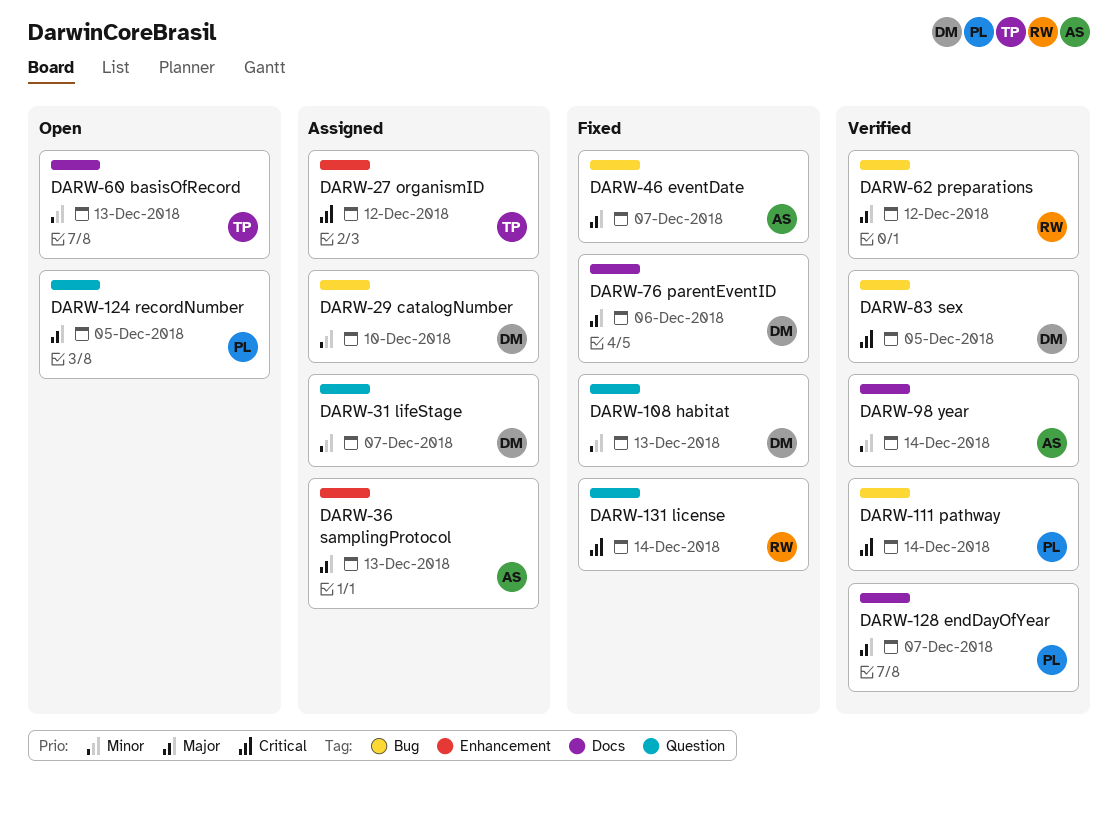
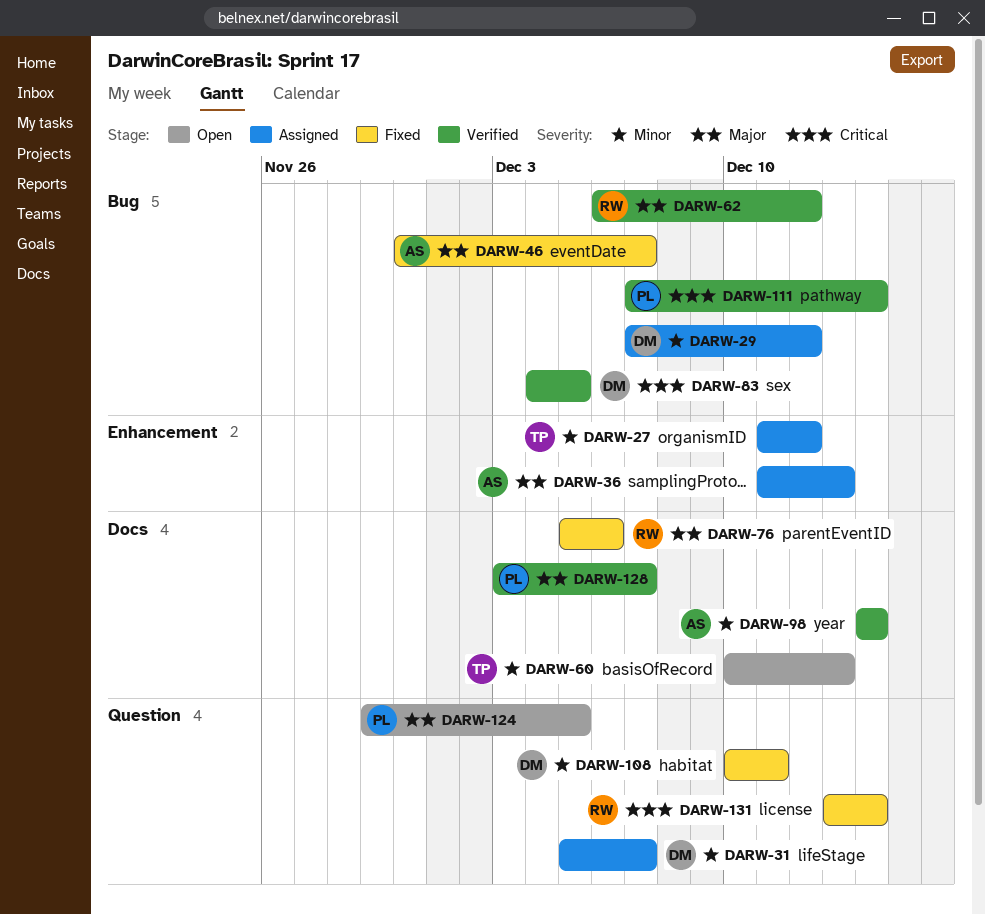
DARW-27, priority: Critical -> Minor
DARW-29, due: Dec 10 -> Dec 12
DARW-76, owner: DM -> RW
DARW-108, due: Dec 13 -> Dec 11

